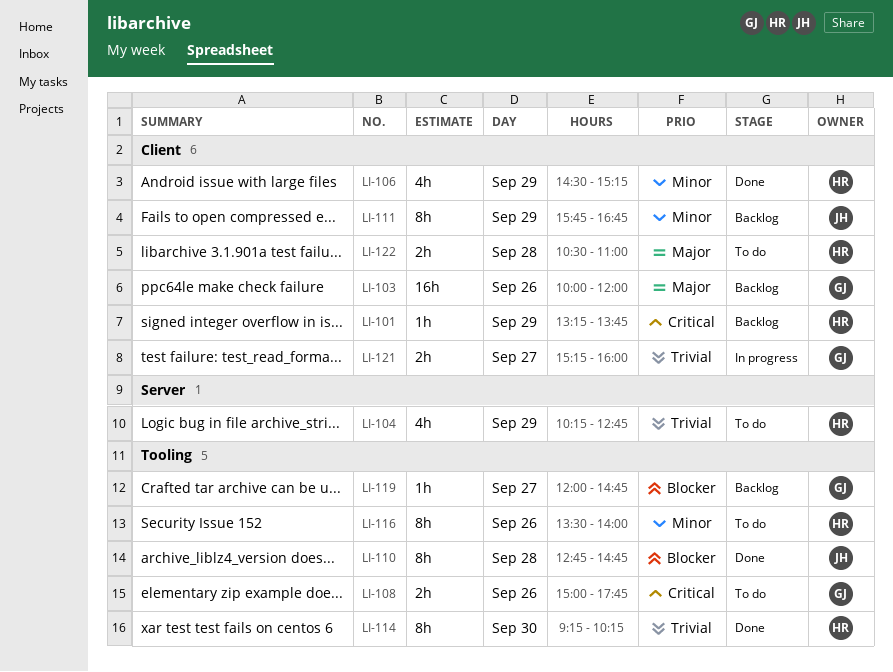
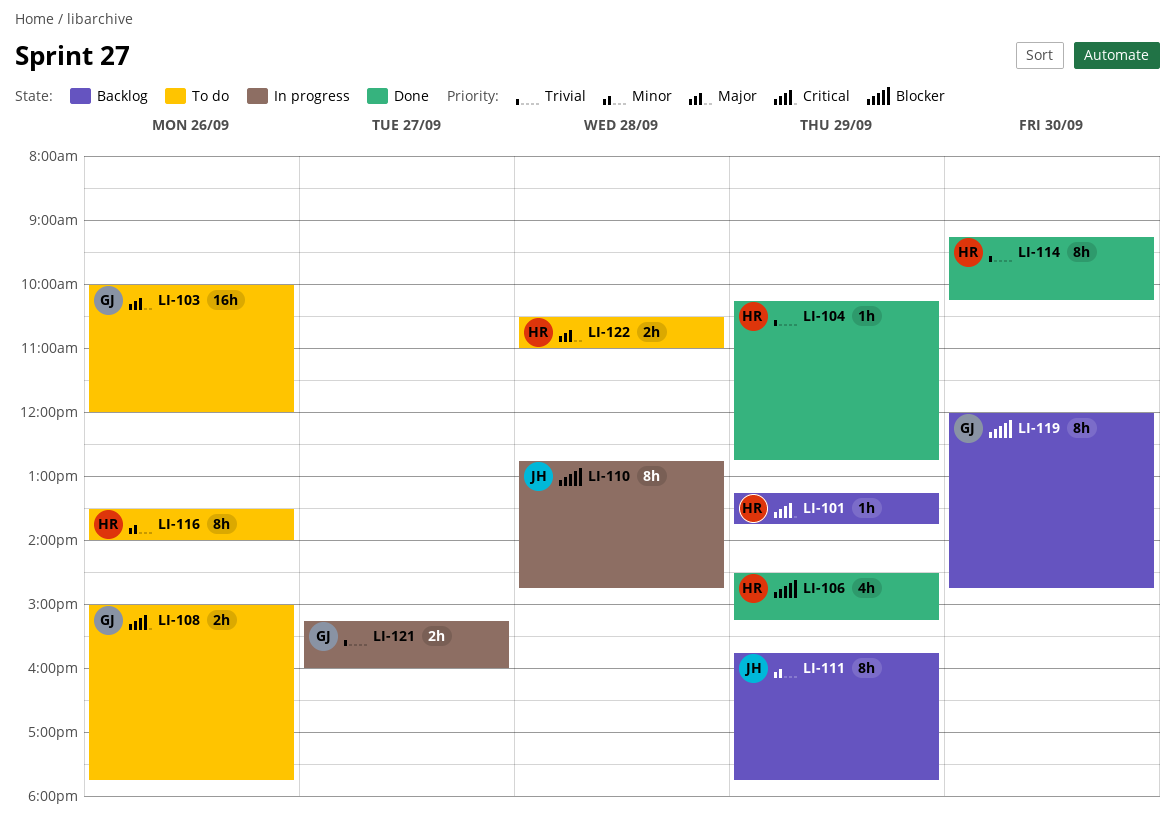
LI-103, status: Backlog -> To do
LI-104, status: To do -> Done
LI-104, estimate: 4h -> 1h
LI-106, priority: Minor -> Blocker
LI-110, status: Done -> In progress
LI-111, ends: 16:45 -> 17:45
LI-119, estimate: 1h -> 8h
LI-119, day: Sep 27 -> Sep 30

